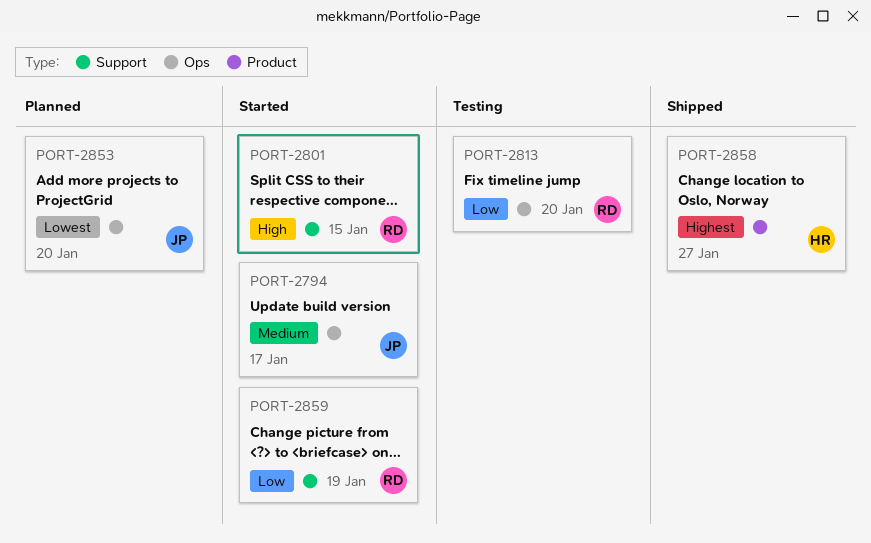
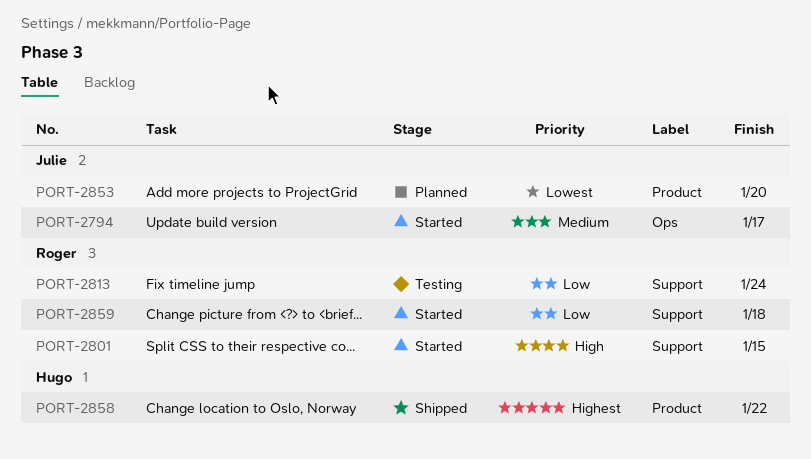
PORT-2813, label: Ops -> Support
PORT-2813, due: Jan 20 -> Jan 24
PORT-2853, label: Ops -> Product
PORT-2858, due: Jan 27 -> Jan 22
PORT-2859, due: Jan 19 -> Jan 18

